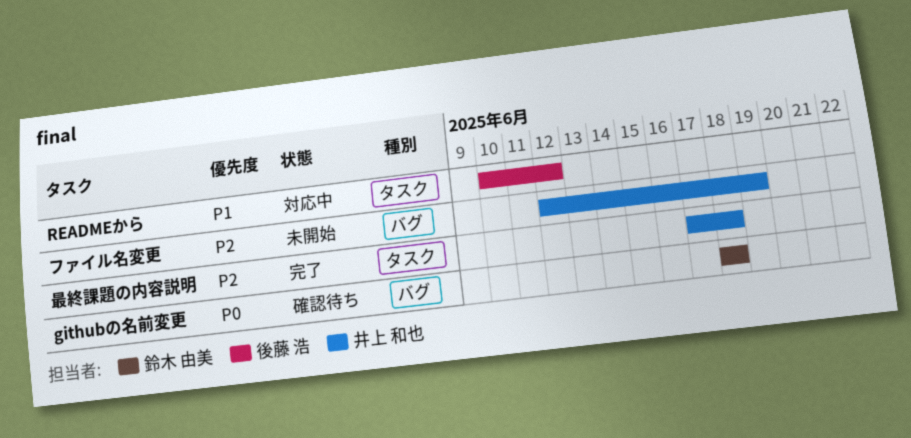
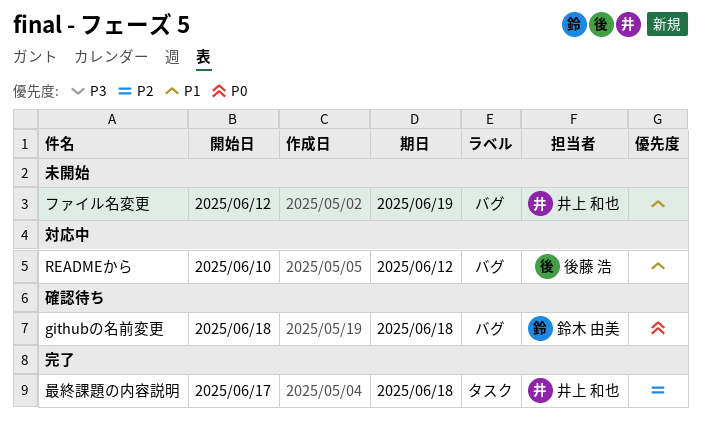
READMEから, label: タスク -> バグ
ファイル名変更, priority: P2 -> P1

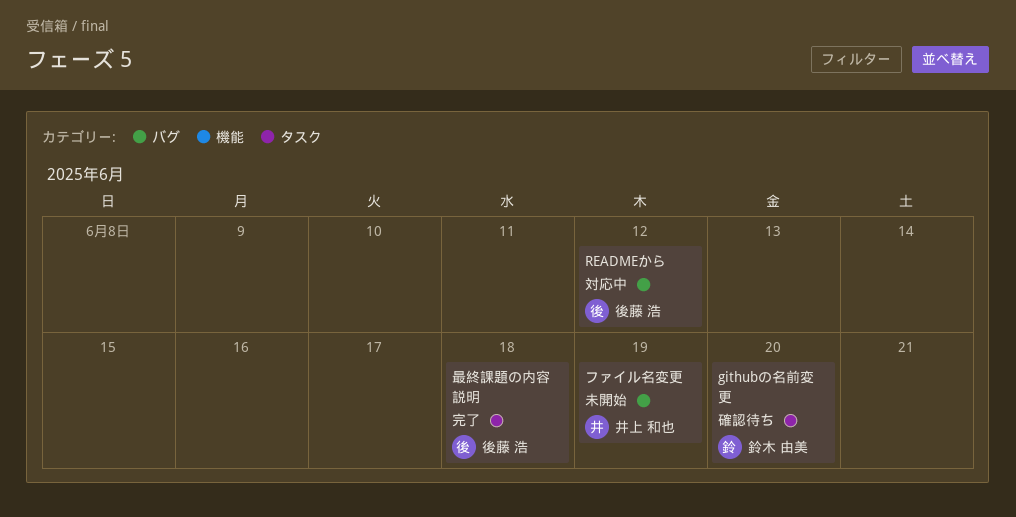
githubの名前変更, label: バグ -> タスク
githubの名前変更, due: Jun 18 -> Jun 20
最終課題の内容説明, owner: 井上 和也 -> 後藤 浩

